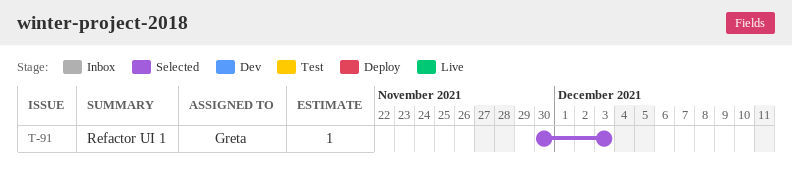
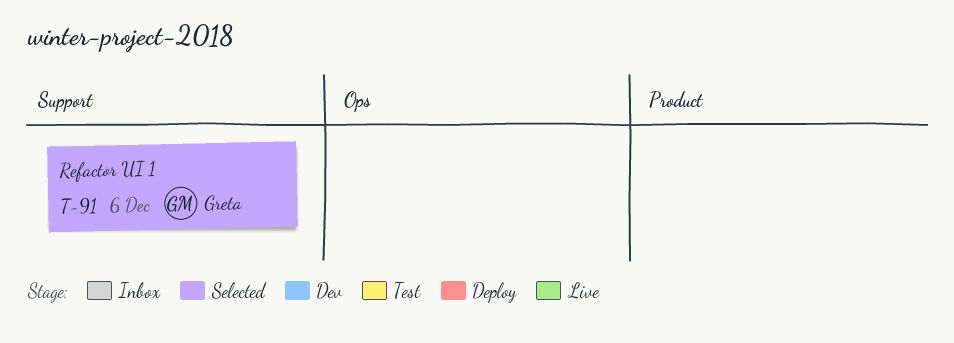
T-91, due: Dec 3 -> Dec 6

